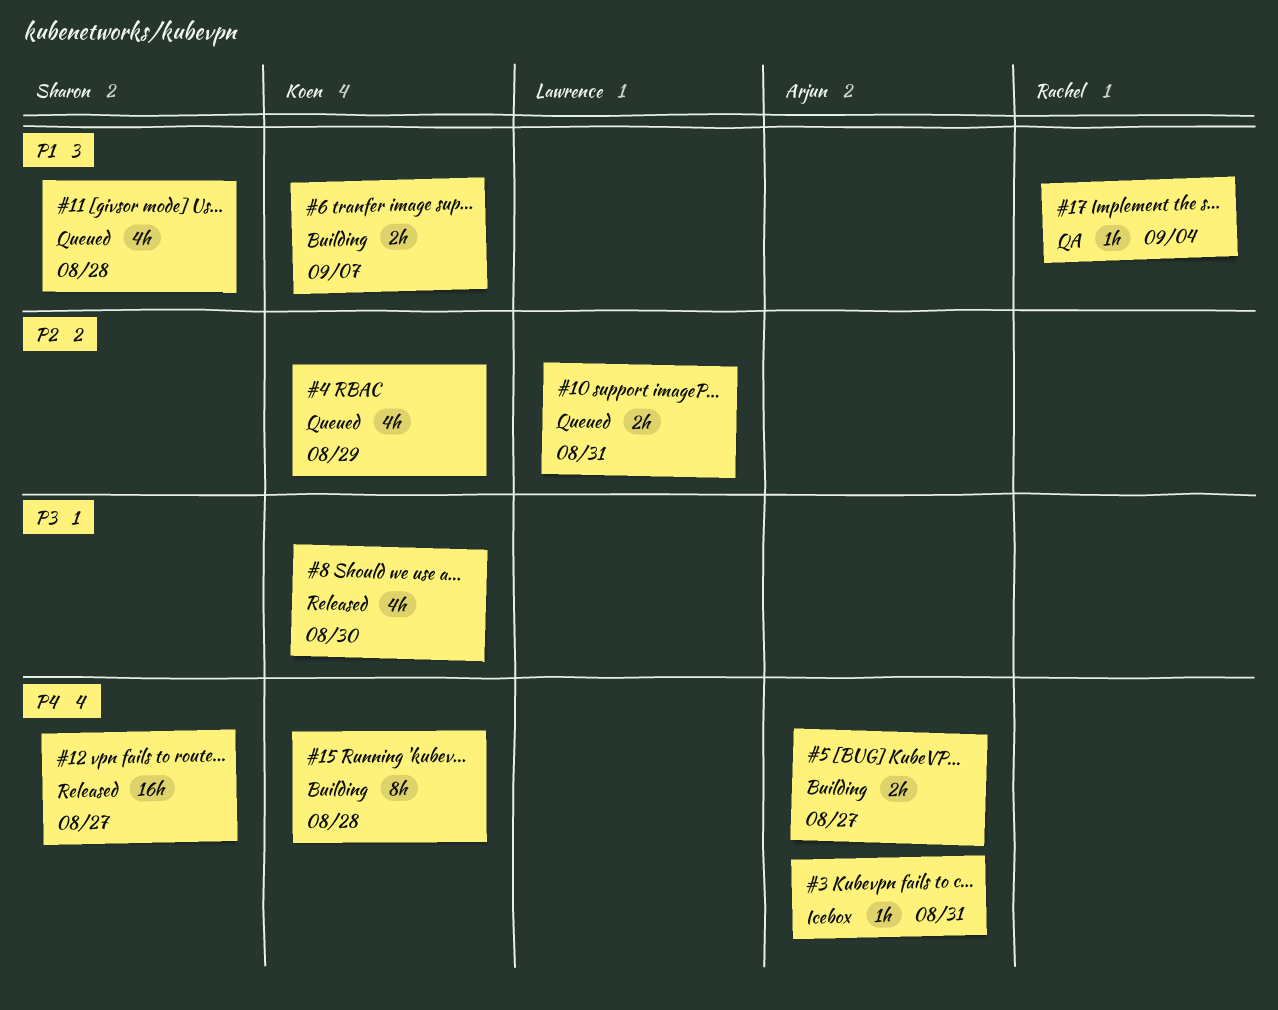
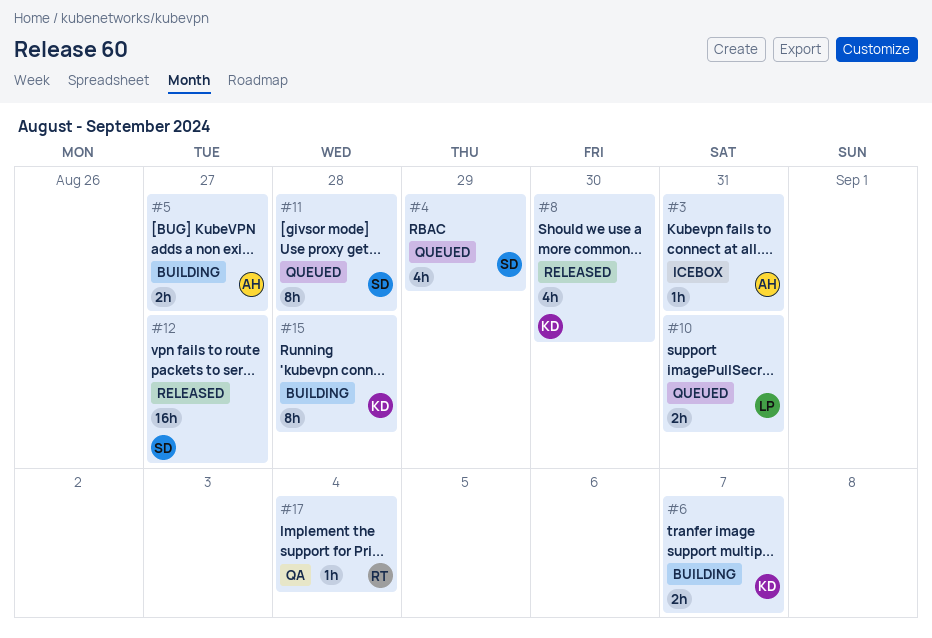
#4, owner: Koen -> Sharon
#11, estimate: 4h -> 8h

